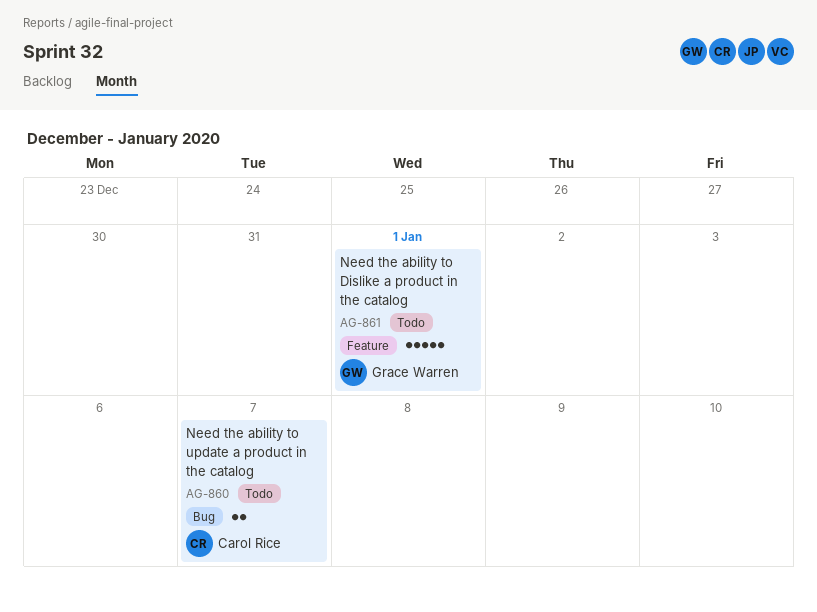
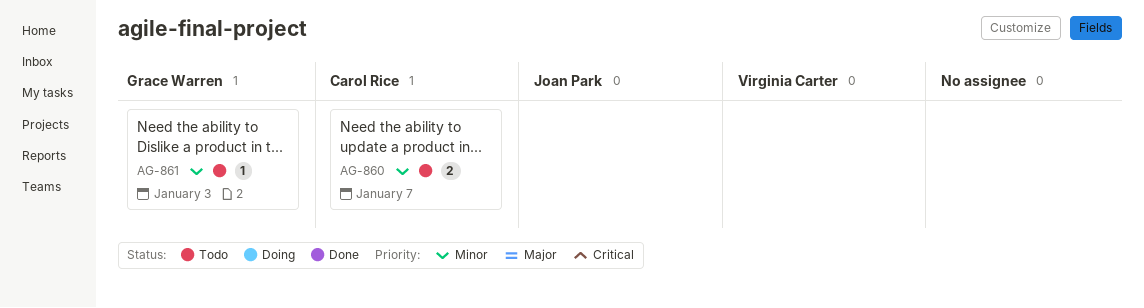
AG-861, estimate: 5 -> 1
AG-861, due: Jan 1 -> Jan 3

